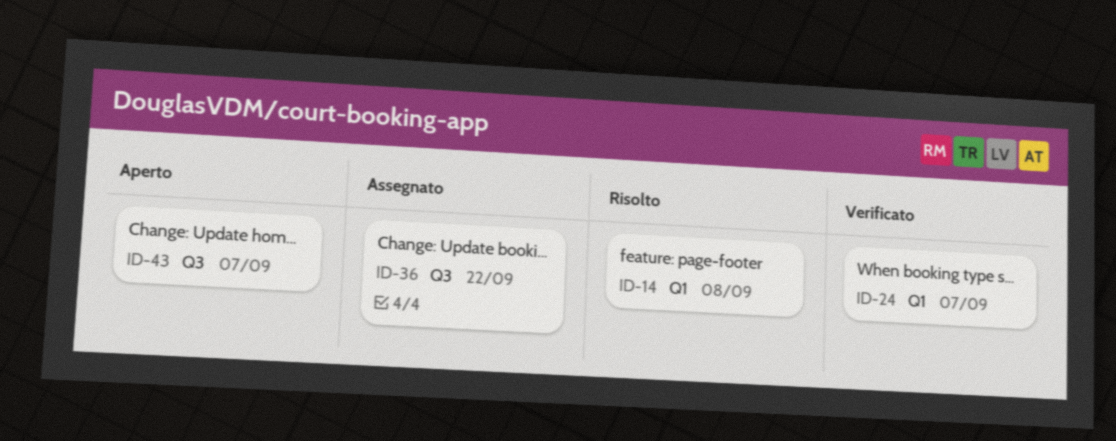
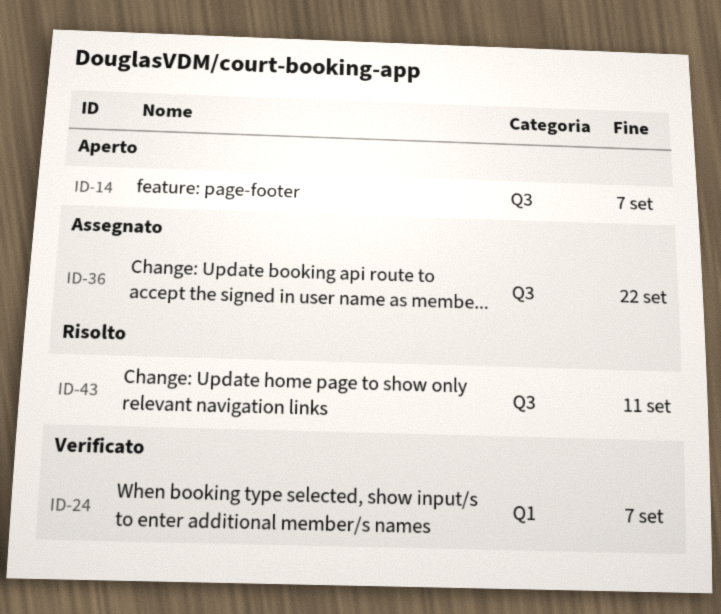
ID-14, status: Risolto -> Aperto
ID-14, label: Q1 -> Q3
ID-14, due: Sep 8 -> Sep 7
ID-43, status: Aperto -> Risolto
ID-43, due: Sep 7 -> Sep 11

